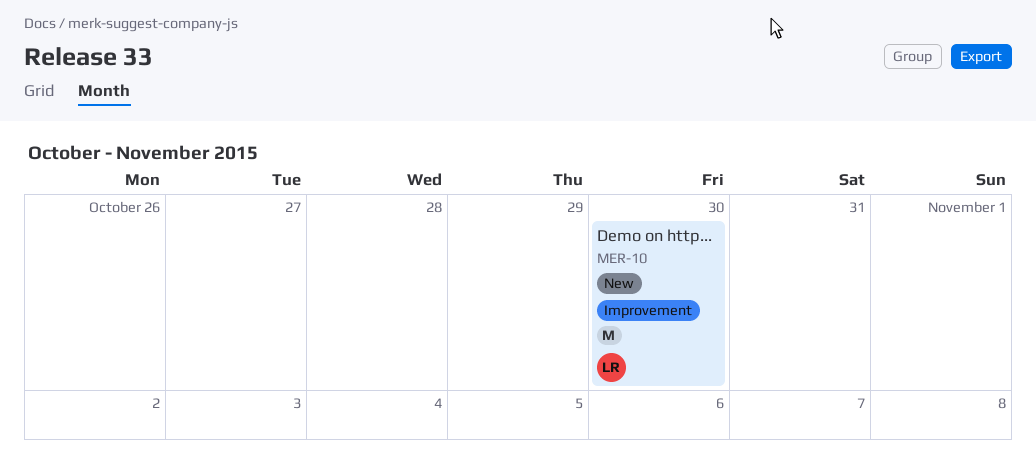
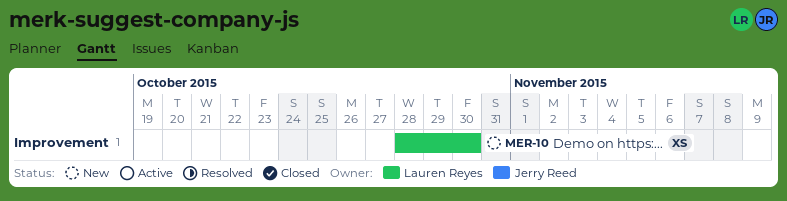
MER-10, estimate: M -> XS

